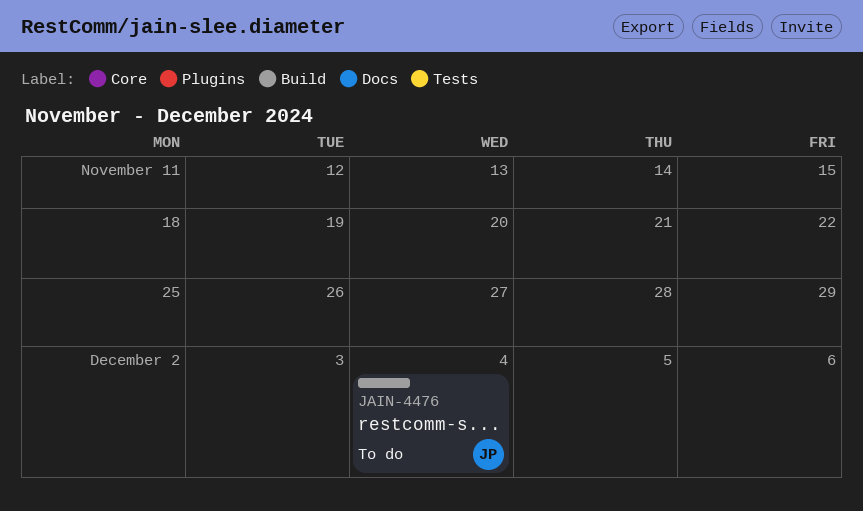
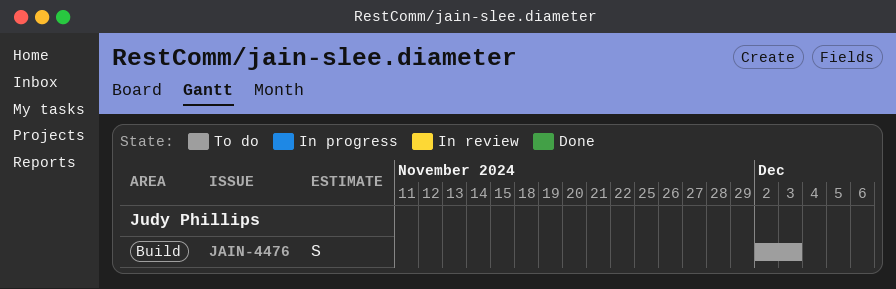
JAIN-4476, due: Dec 4 -> Dec 3

